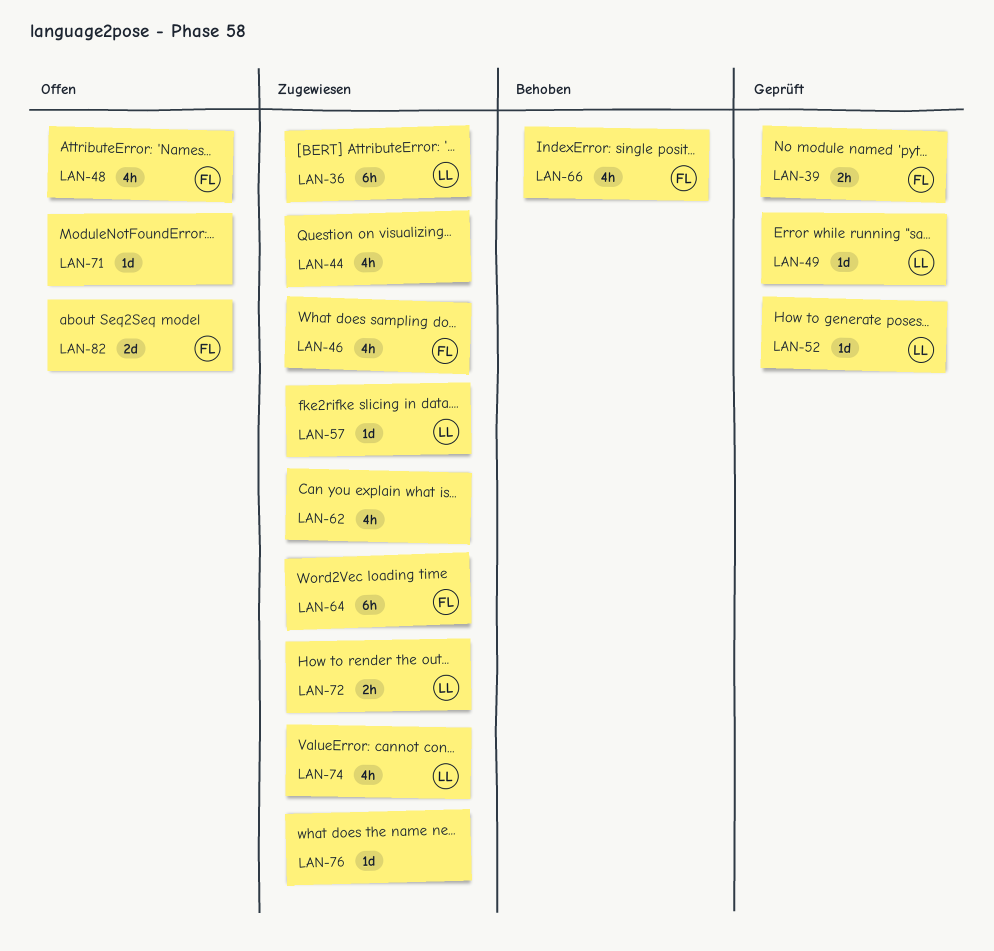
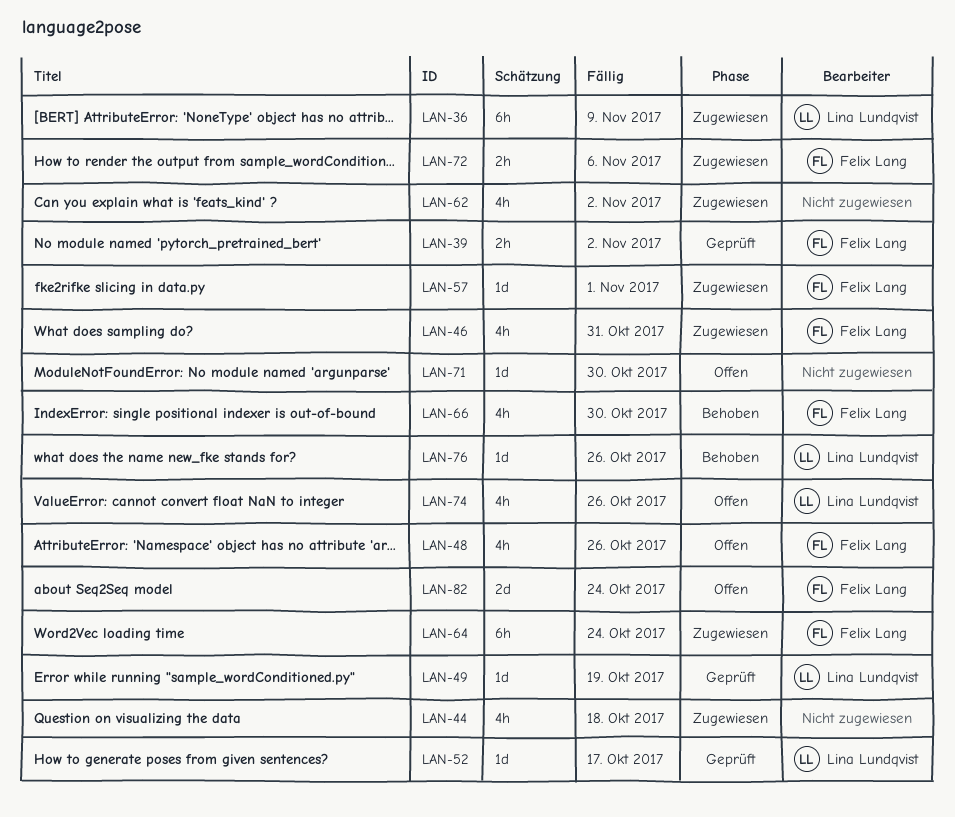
LAN-57, owner: Lina Lundqvist -> Felix Lang
LAN-72, owner: Lina Lundqvist -> Felix Lang
LAN-74, status: Zugewiesen -> Offen
LAN-76, status: Zugewiesen -> Behoben
LAN-76, owner: none -> Lina Lundqvist

